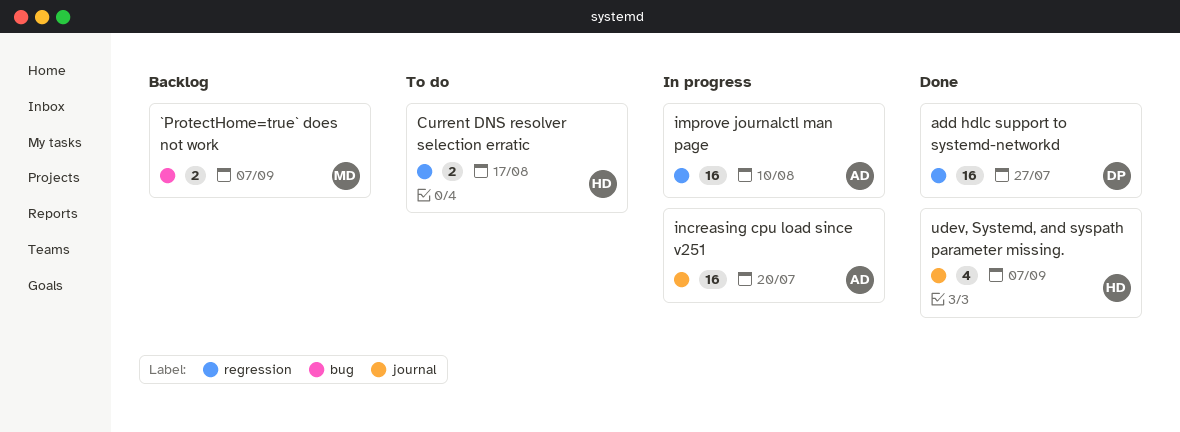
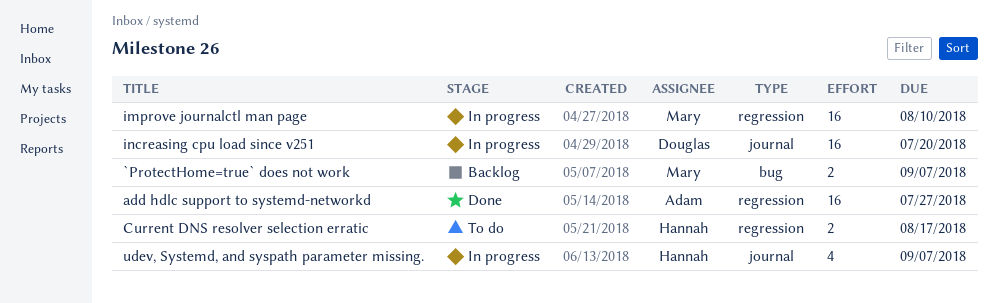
add hdlc support to systemd-networkd, owner: Douglas -> Adam
improve journalctl man page, owner: Adam -> Mary
increasing cpu load since v251, owner: Adam -> Douglas
udev, Systemd, and syspath parameter missing., status: Done -> In progress

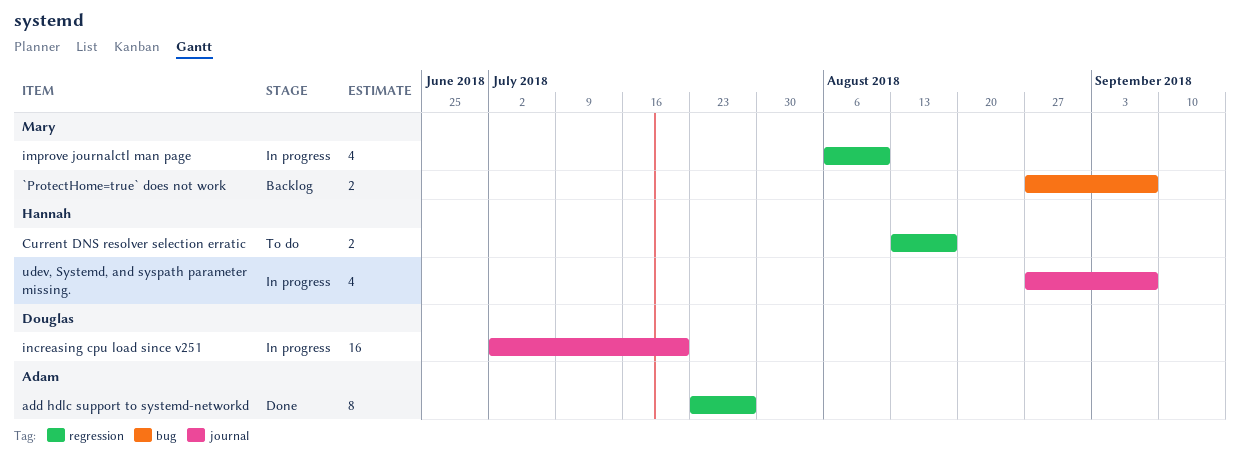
add hdlc support to systemd-networkd, estimate: 16 -> 8
improve journalctl man page, estimate: 16 -> 4

